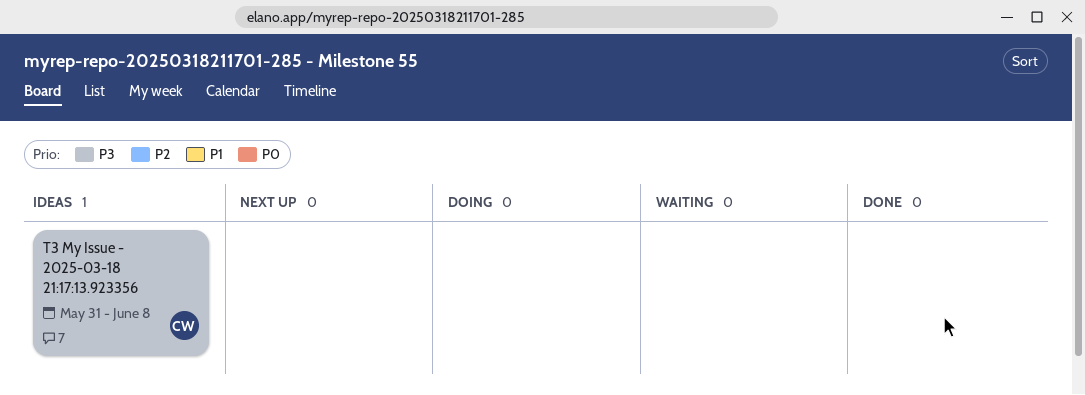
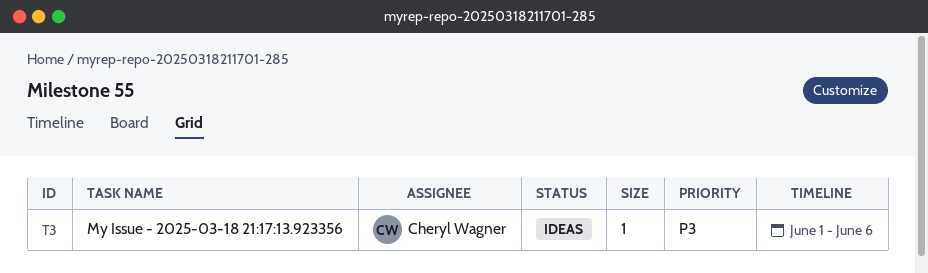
T3, start: May 31 -> Jun 1
T3, due: Jun 8 -> Jun 6

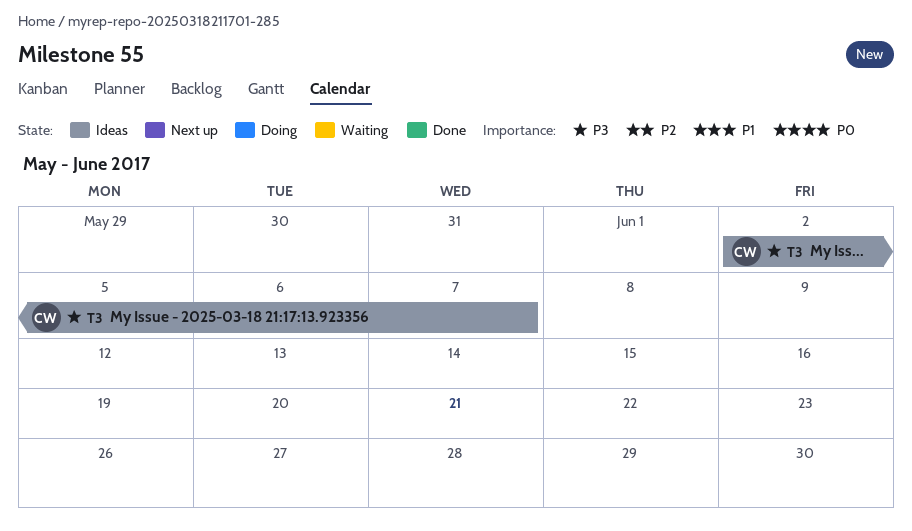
T3, start: Jun 1 -> Jun 2
T3, due: Jun 6 -> Jun 7

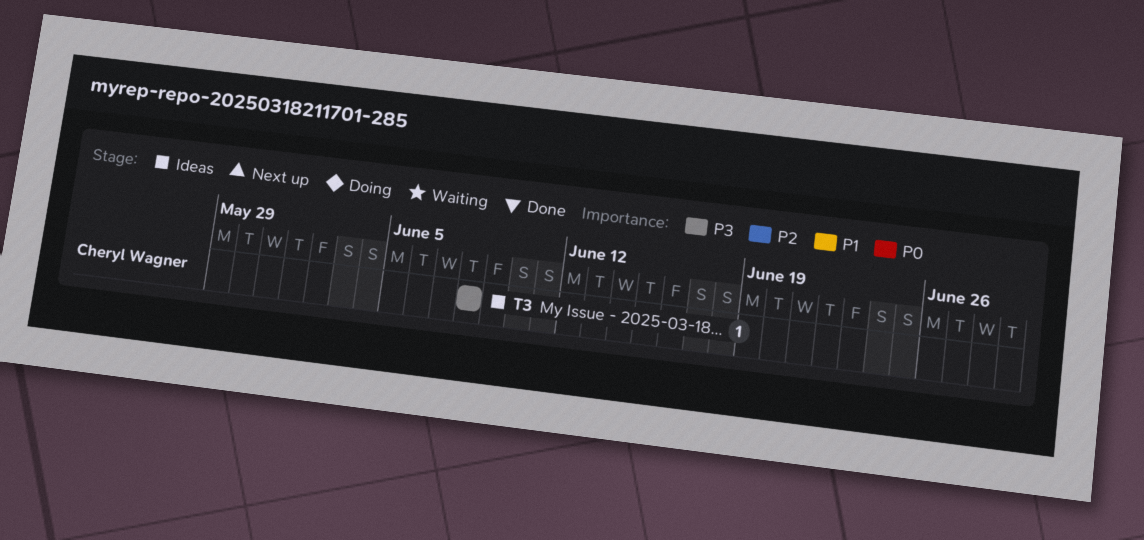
T3, start: Jun 2 -> Jun 8
T3, due: Jun 7 -> Jun 8

